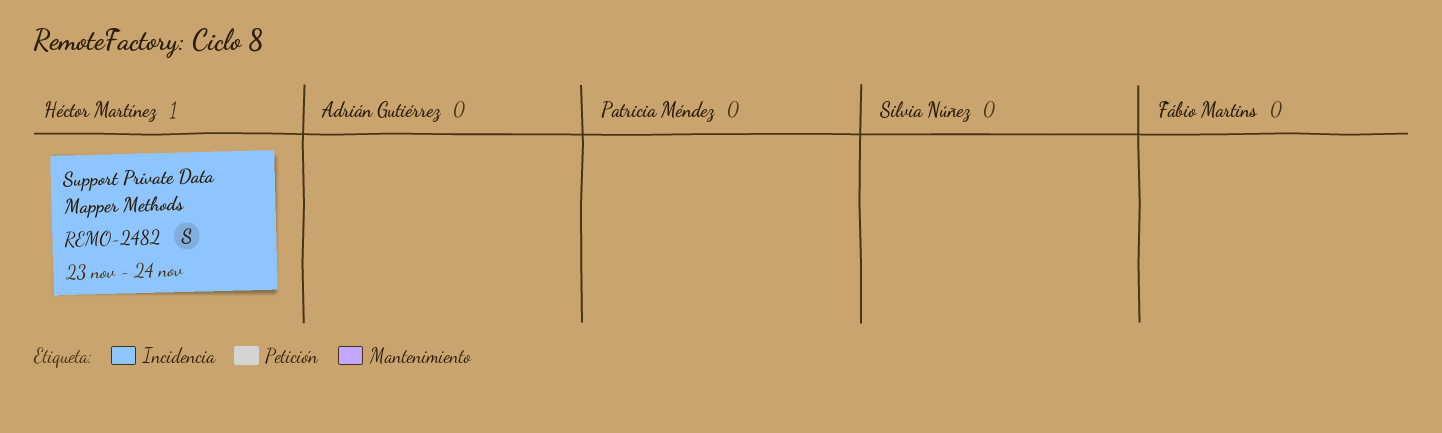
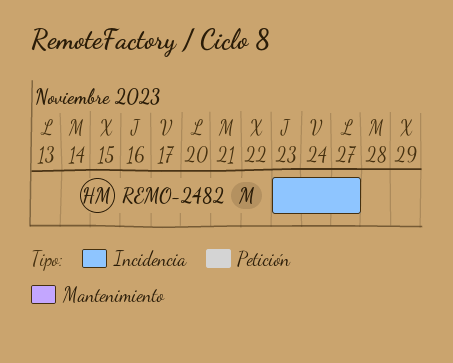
REMO-2482, estimate: S -> M
REMO-2482, due: Nov 24 -> Nov 27

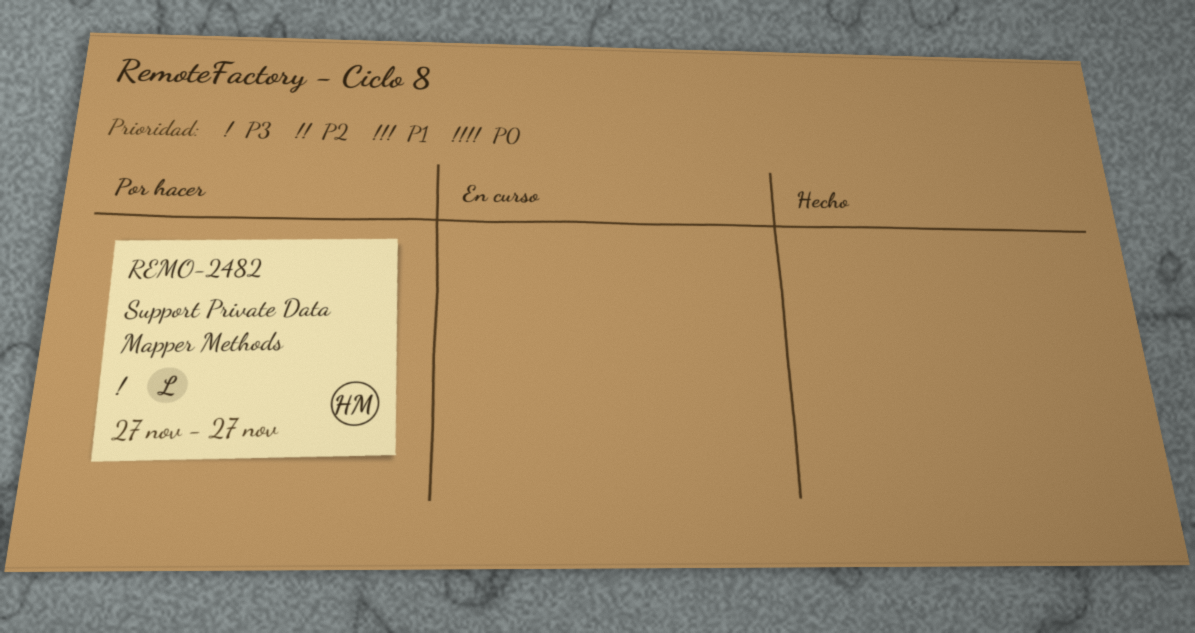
REMO-2482, estimate: M -> L
REMO-2482, start: Nov 23 -> Nov 27

